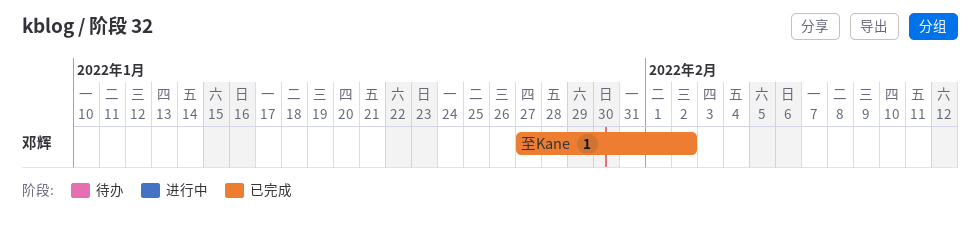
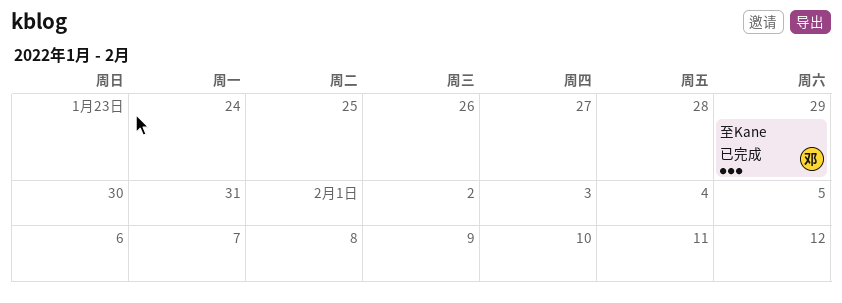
至Kane, estimate: 1 -> 3
至Kane, due: Feb 2 -> Jan 29

